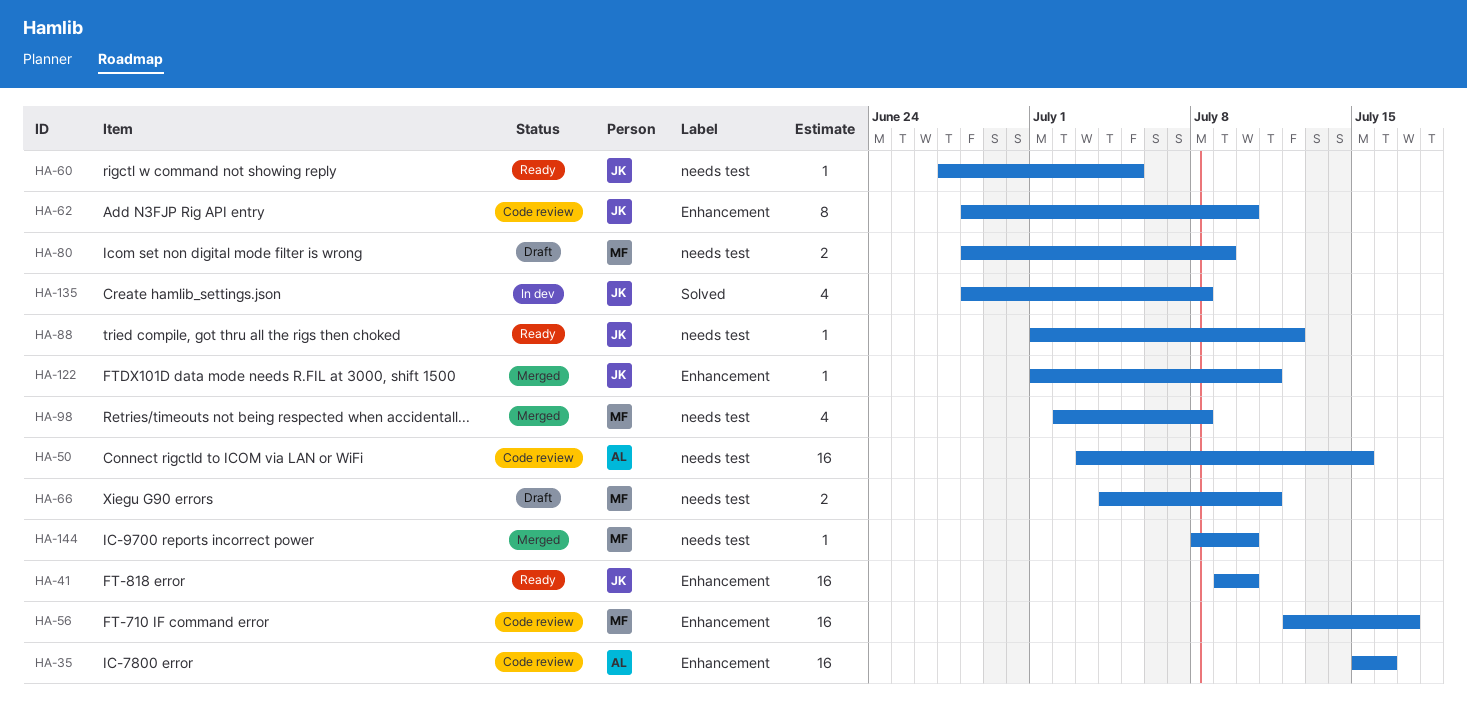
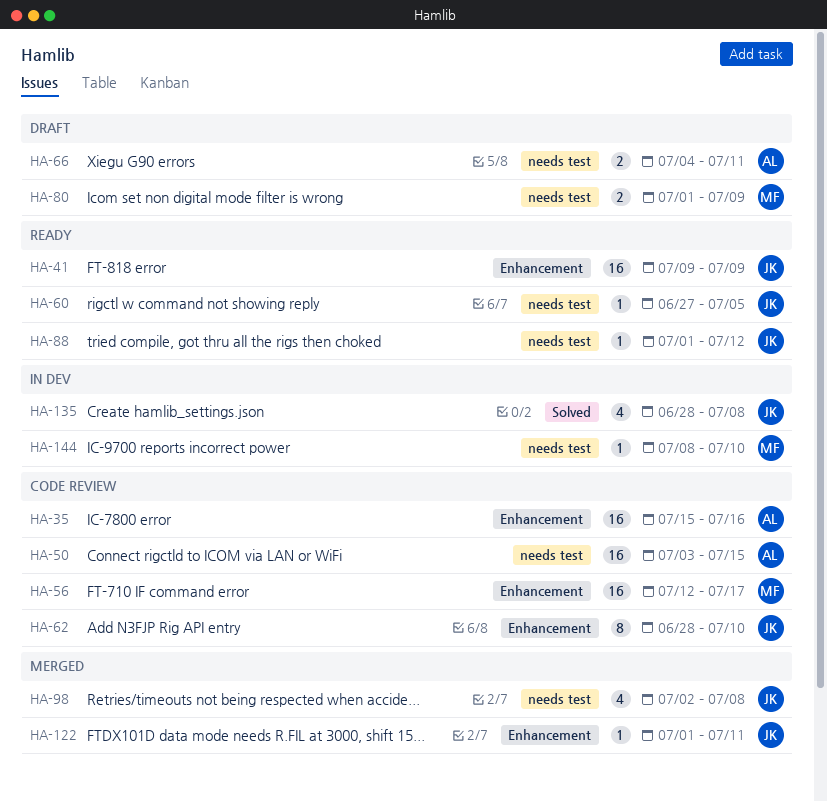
HA-41, due: Jul 10 -> Jul 9
HA-66, owner: MF -> AL
HA-80, start: Jun 28 -> Jul 1
HA-98, owner: MF -> JK
HA-144, status: Merged -> In dev

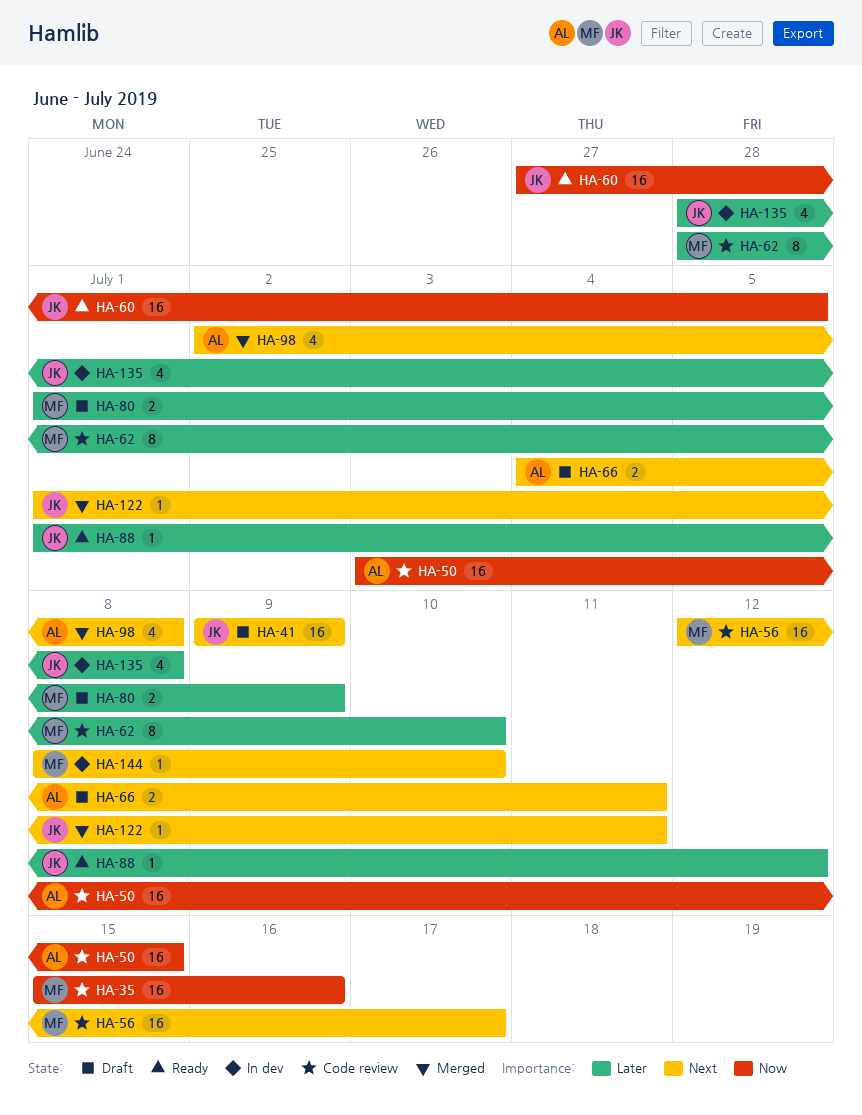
HA-35, owner: AL -> MF
HA-41, status: Ready -> Draft
HA-60, estimate: 1 -> 16
HA-62, owner: JK -> MF
HA-98, owner: JK -> AL

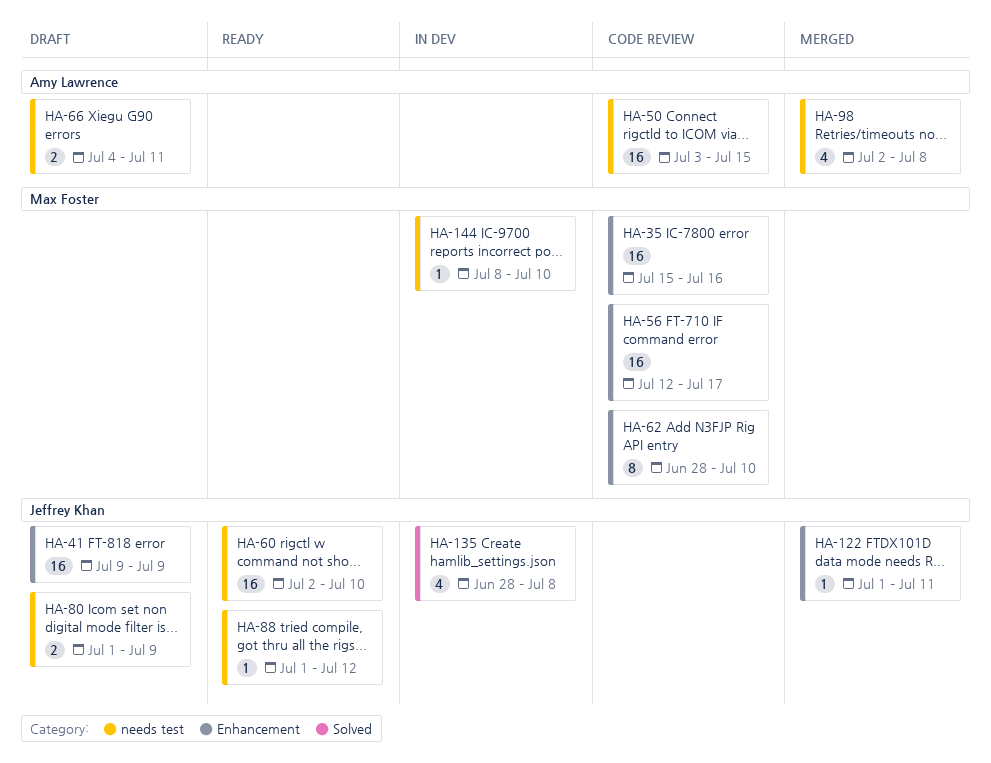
HA-60, start: Jun 27 -> Jul 2
HA-60, due: Jul 5 -> Jul 10
HA-80, owner: Max Foster -> Jeffrey Khan

